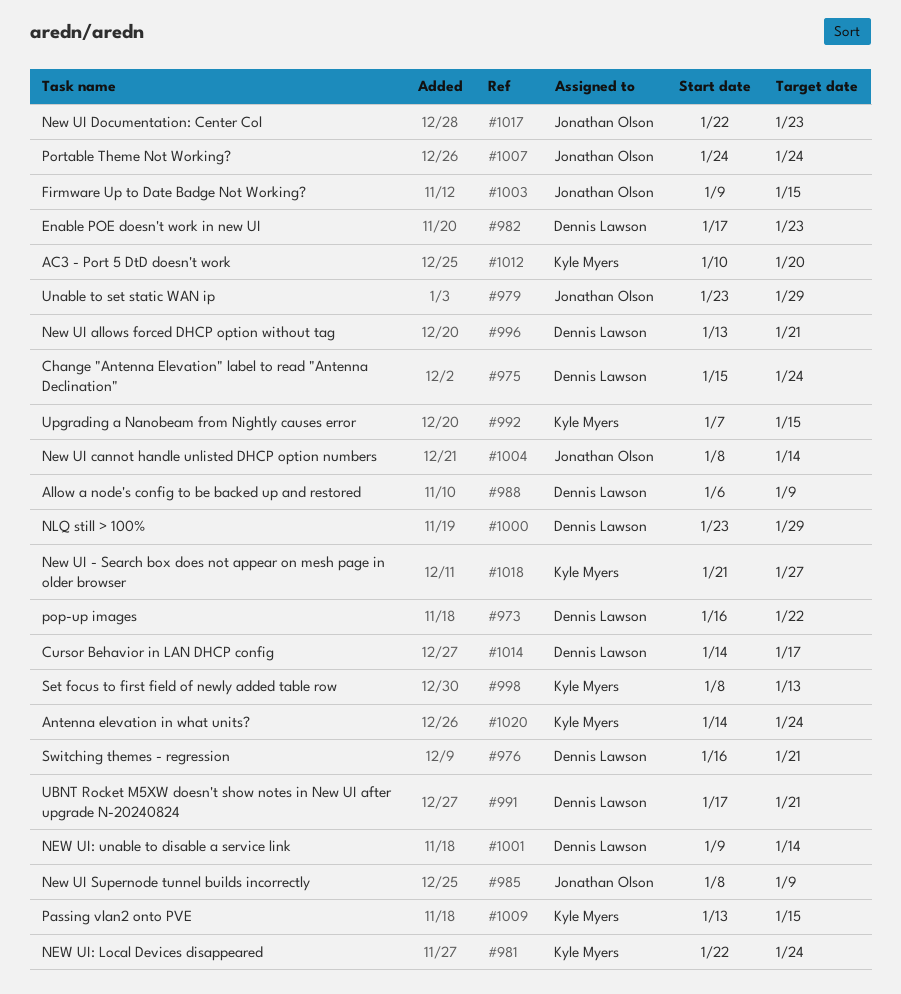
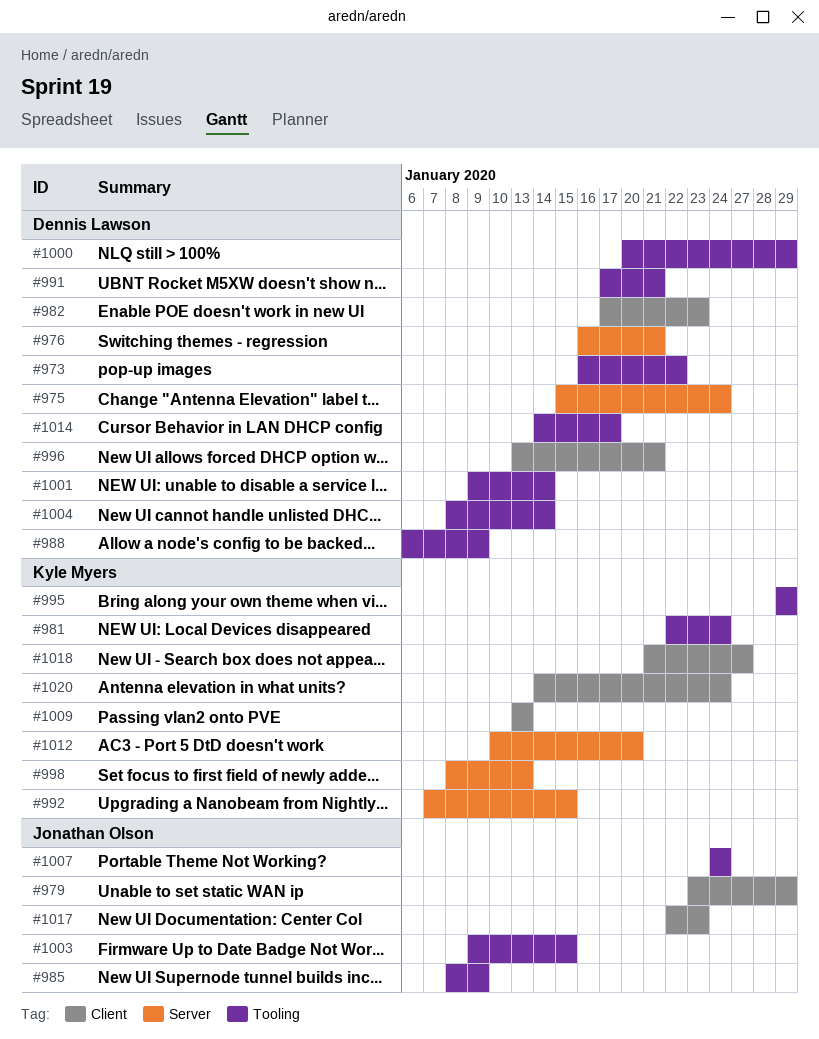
#995: none -> present
#1000, start: Jan 23 -> Jan 20
#1004, owner: Jonathan Olson -> Dennis Lawson
#1009, due: Jan 15 -> Jan 13

